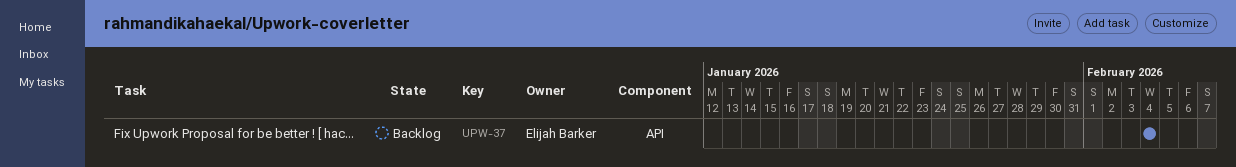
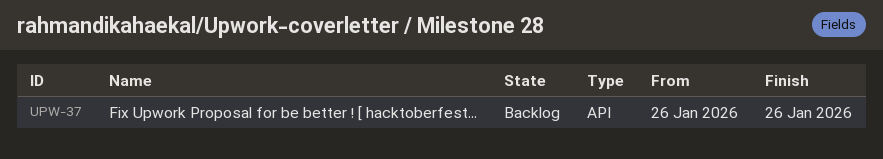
UPW-37, start: Feb 4 -> Jan 26
UPW-37, due: Feb 4 -> Jan 26

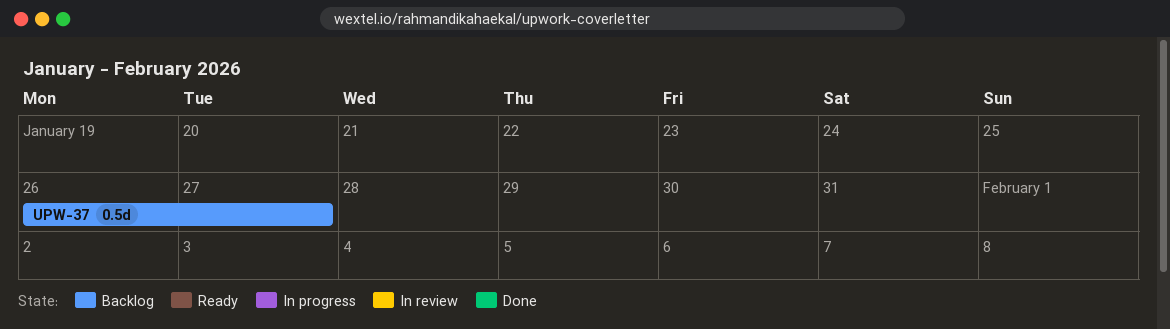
UPW-37, due: Jan 26 -> Jan 27

